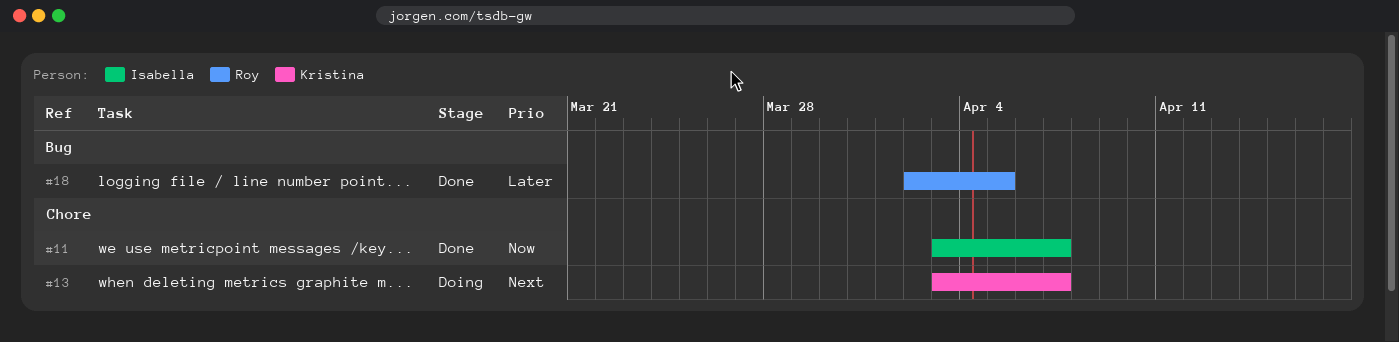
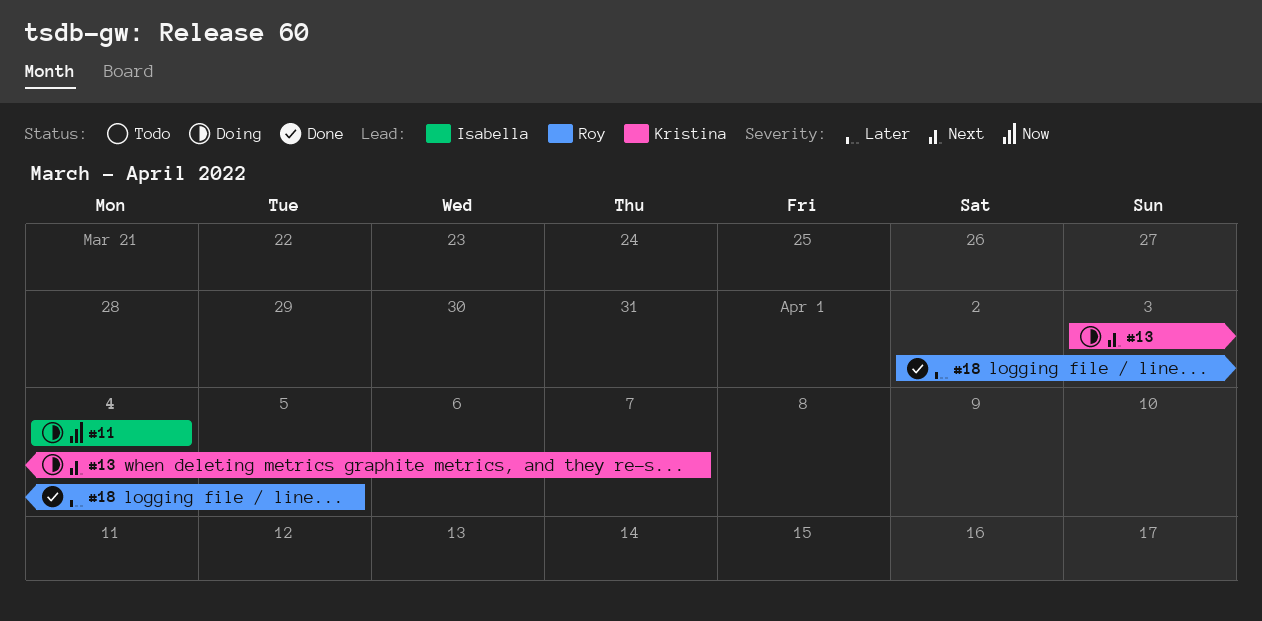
#11, status: Done -> Doing
#11, start: Apr 3 -> Apr 4
#11, due: Apr 7 -> Apr 4

